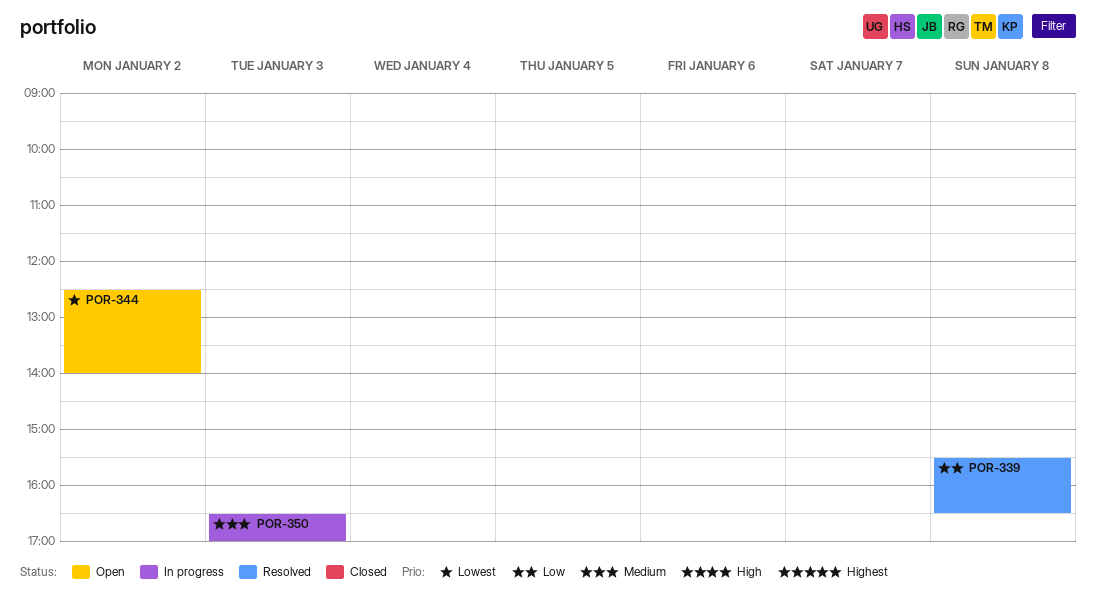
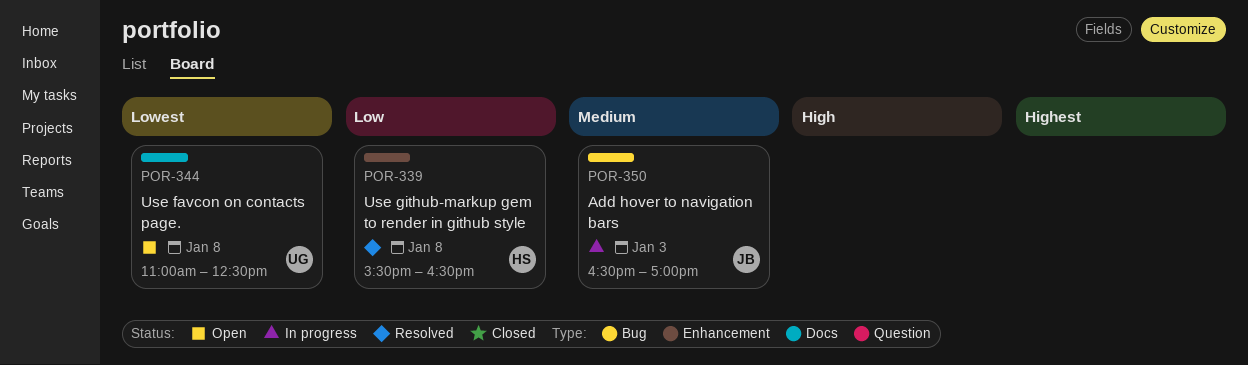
POR-344, day: Jan 2 -> Jan 8
POR-344, begins: 12:30 -> 11:00
POR-344, ends: 14:00 -> 12:30

